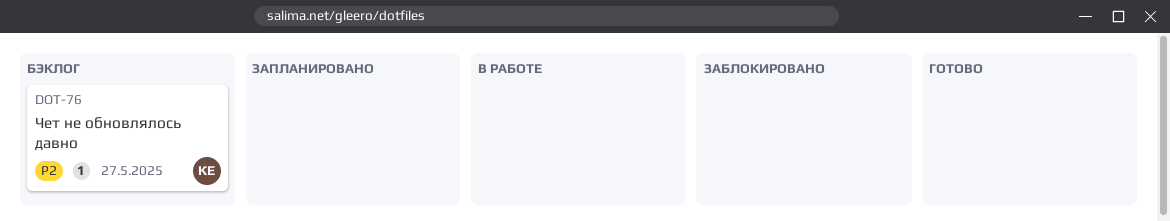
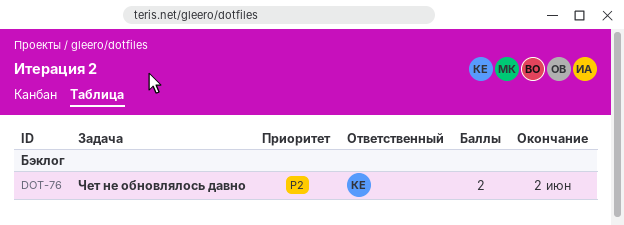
DOT-76, estimate: 1 -> 2
DOT-76, due: May 27 -> Jun 2

